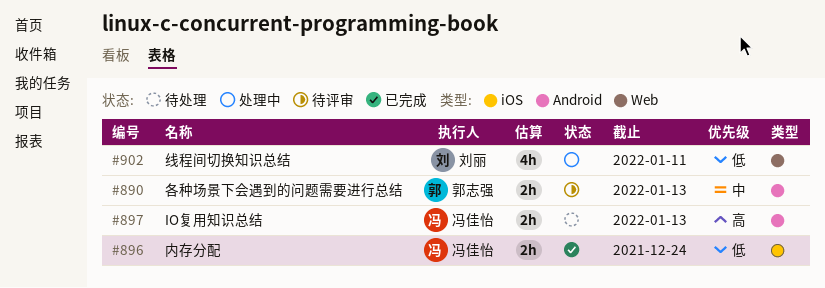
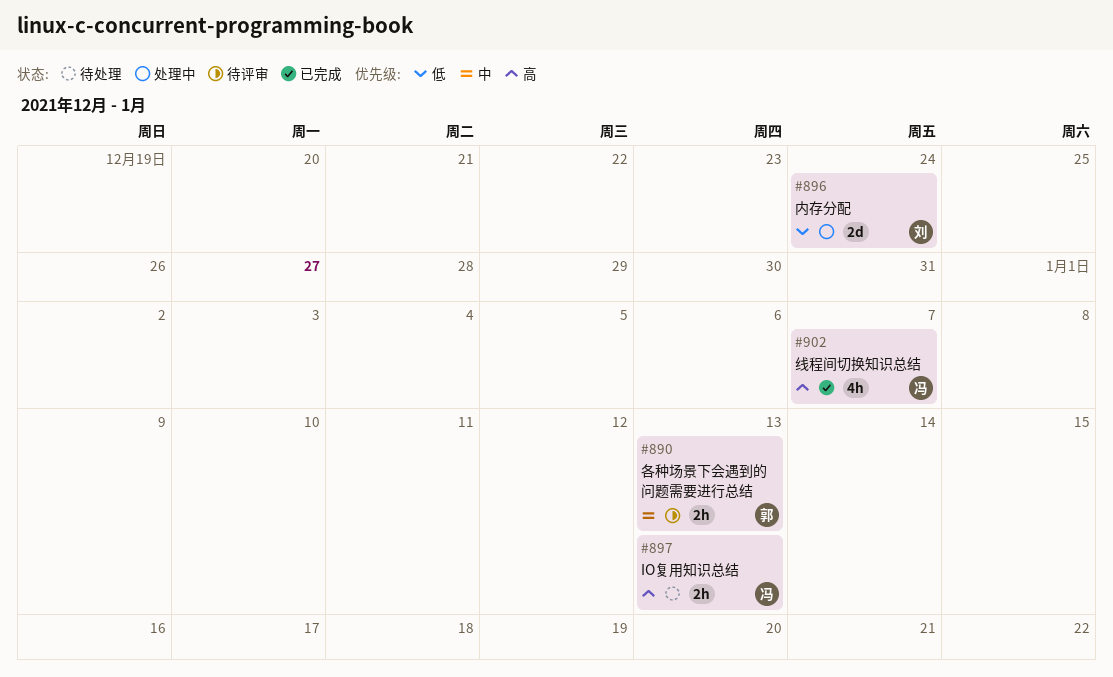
#896, status: 已完成 -> 处理中
#896, owner: 冯佳怡 -> 刘丽
#896, estimate: 2h -> 2d
#902, status: 处理中 -> 已完成
#902, owner: 刘丽 -> 冯佳怡
#902, priority: 低 -> 高
#902, due: Jan 11 -> Jan 7

